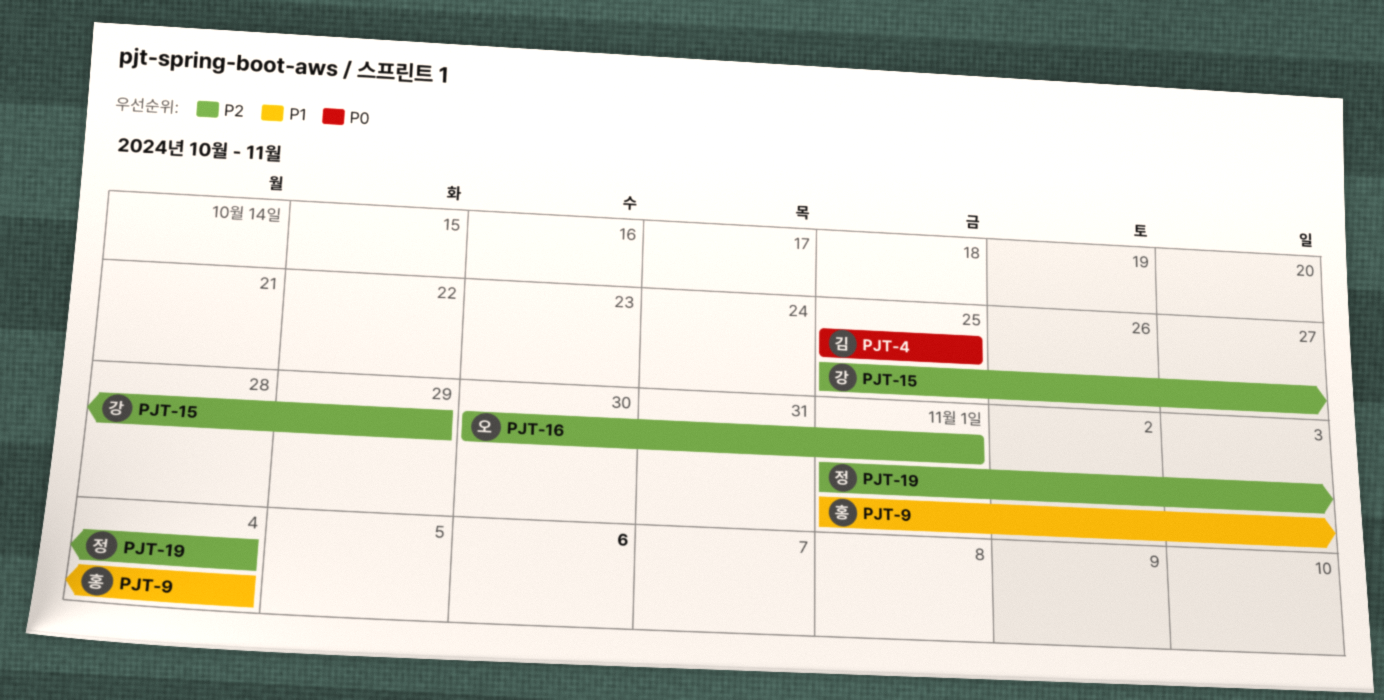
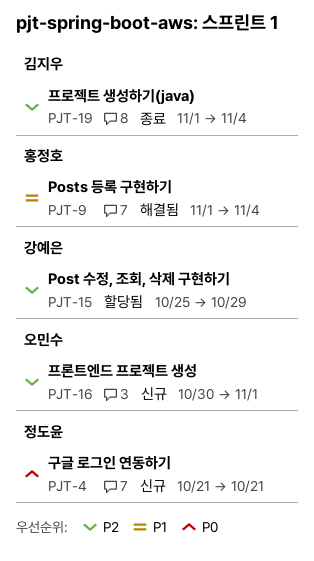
PJT-4, owner: 김지우 -> 정도윤
PJT-4, start: Oct 25 -> Oct 21
PJT-4, due: Oct 25 -> Oct 21
PJT-19, owner: 정도윤 -> 김지우

